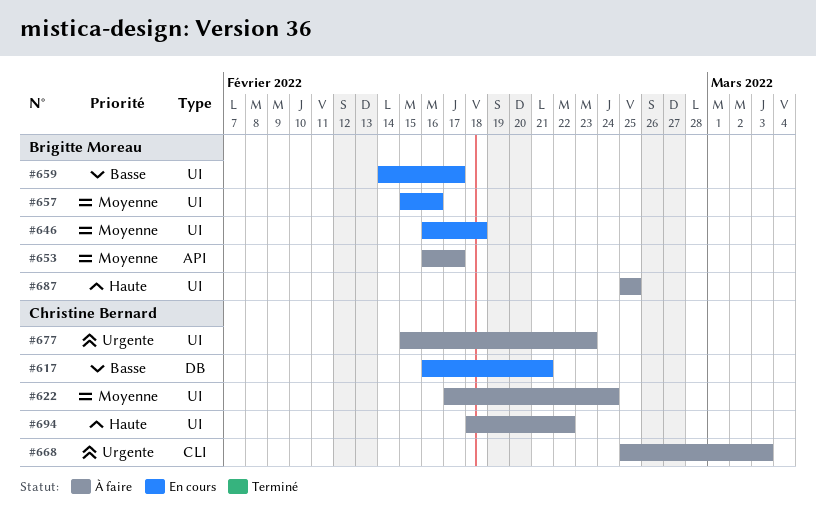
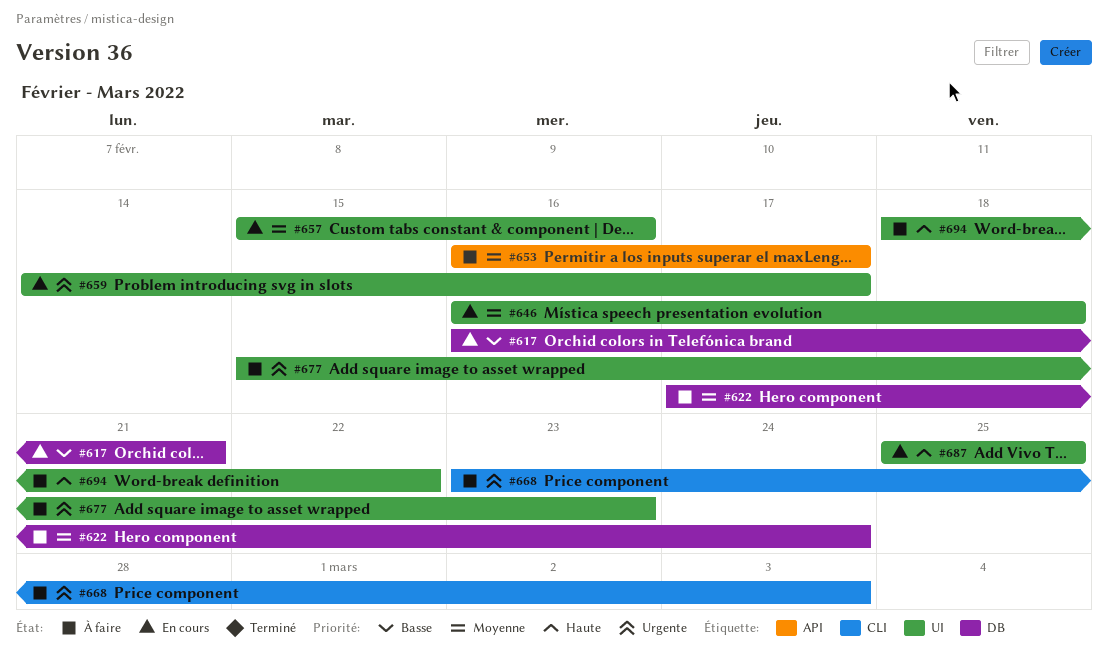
#622, label: UI -> DB
#659, priority: Basse -> Urgente
#668, start: Feb 25 -> Feb 23
#687, status: À faire -> En cours

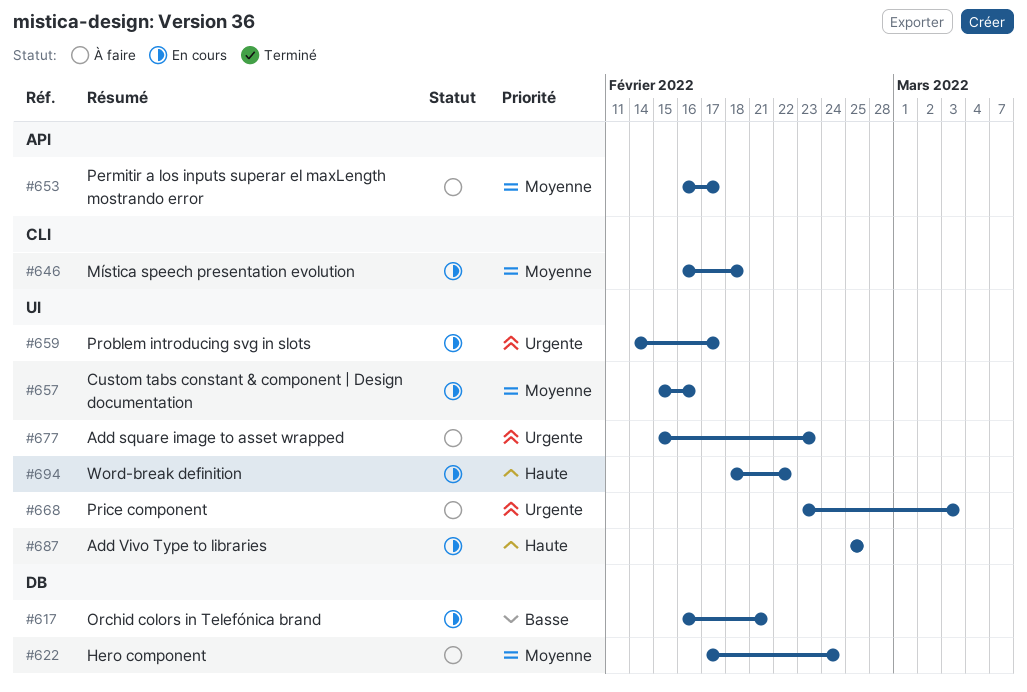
#646, label: UI -> CLI
#668, label: CLI -> UI
#694, status: À faire -> En cours

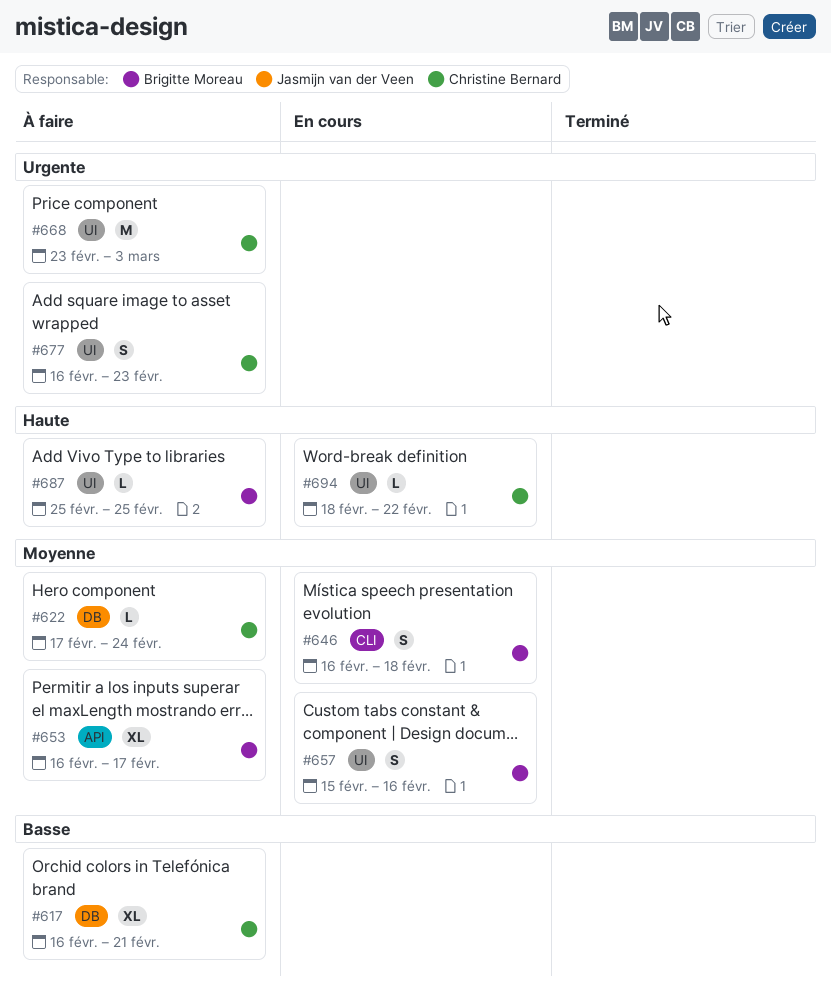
#617, status: En cours -> À faire
#659: present -> none
#677, start: Feb 15 -> Feb 16
#687, status: En cours -> À faire

